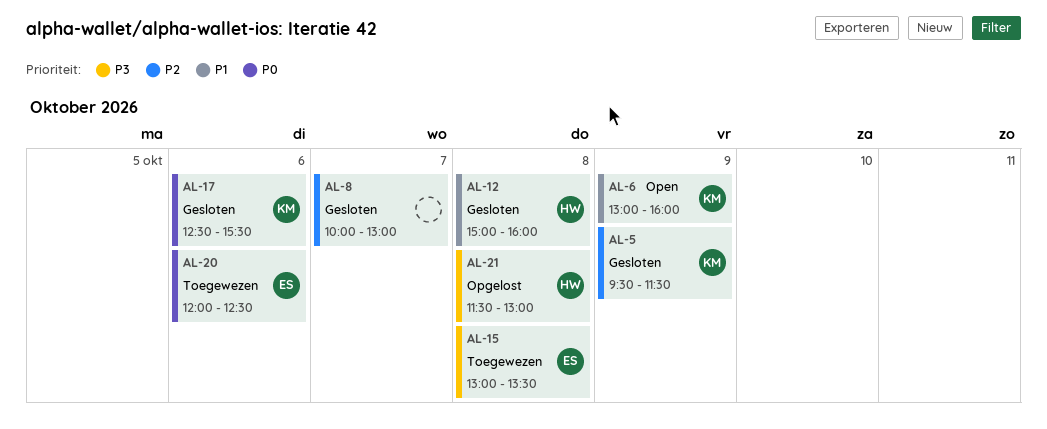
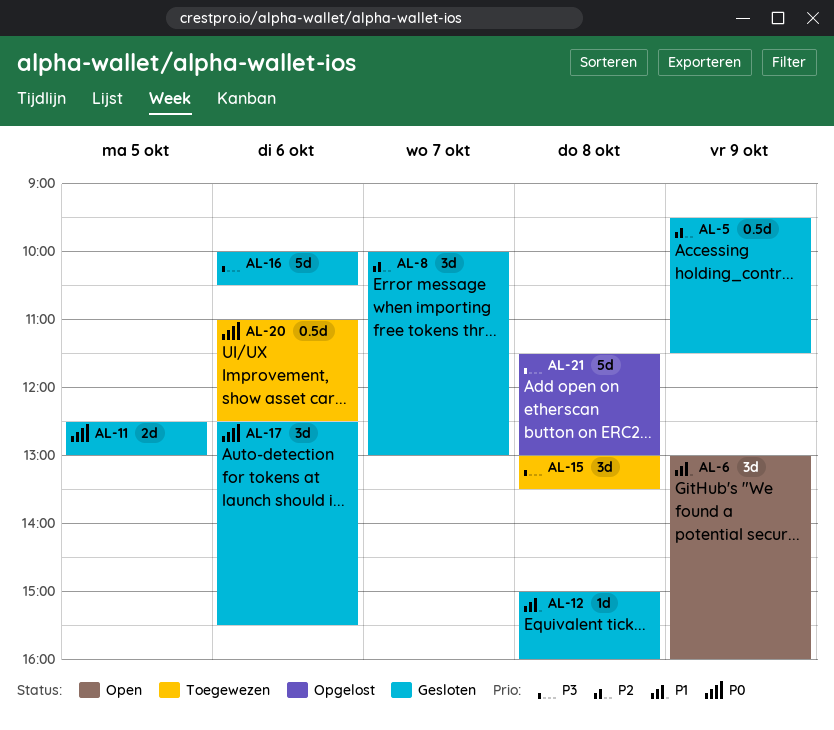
AL-11: none -> present
AL-16: none -> present
AL-20, begins: 12:00 -> 11:00

